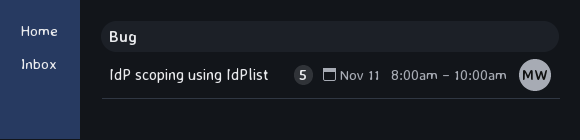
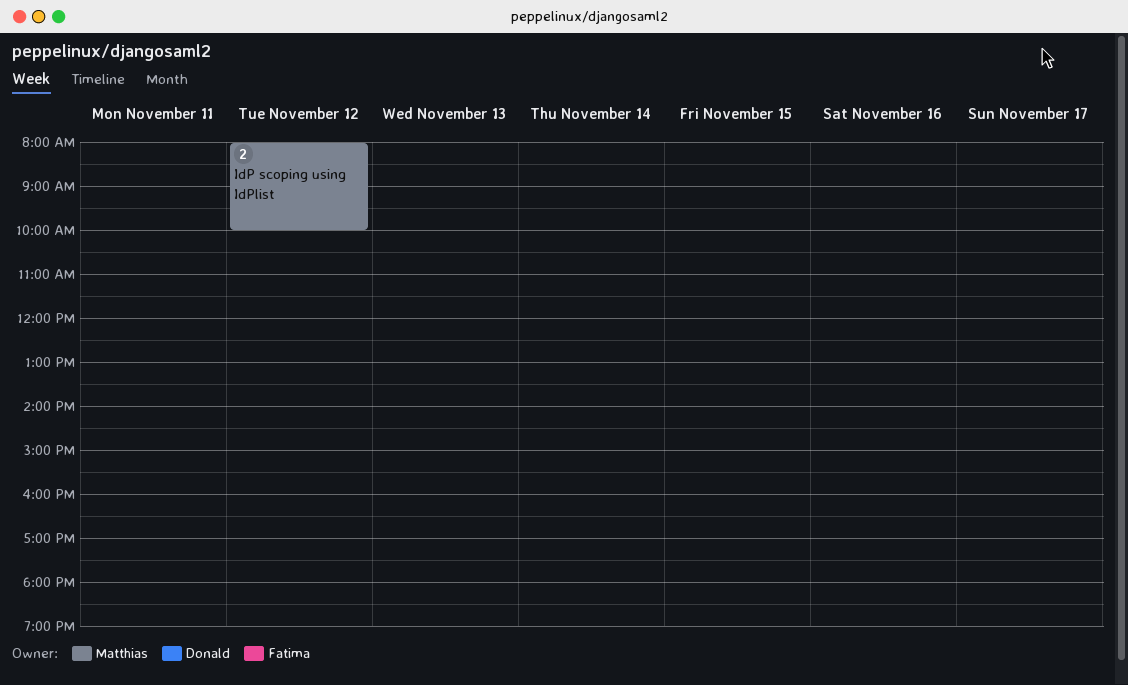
IdP scoping using IdPlist, estimate: 5 -> 2
IdP scoping using IdPlist, day: Nov 11 -> Nov 12

